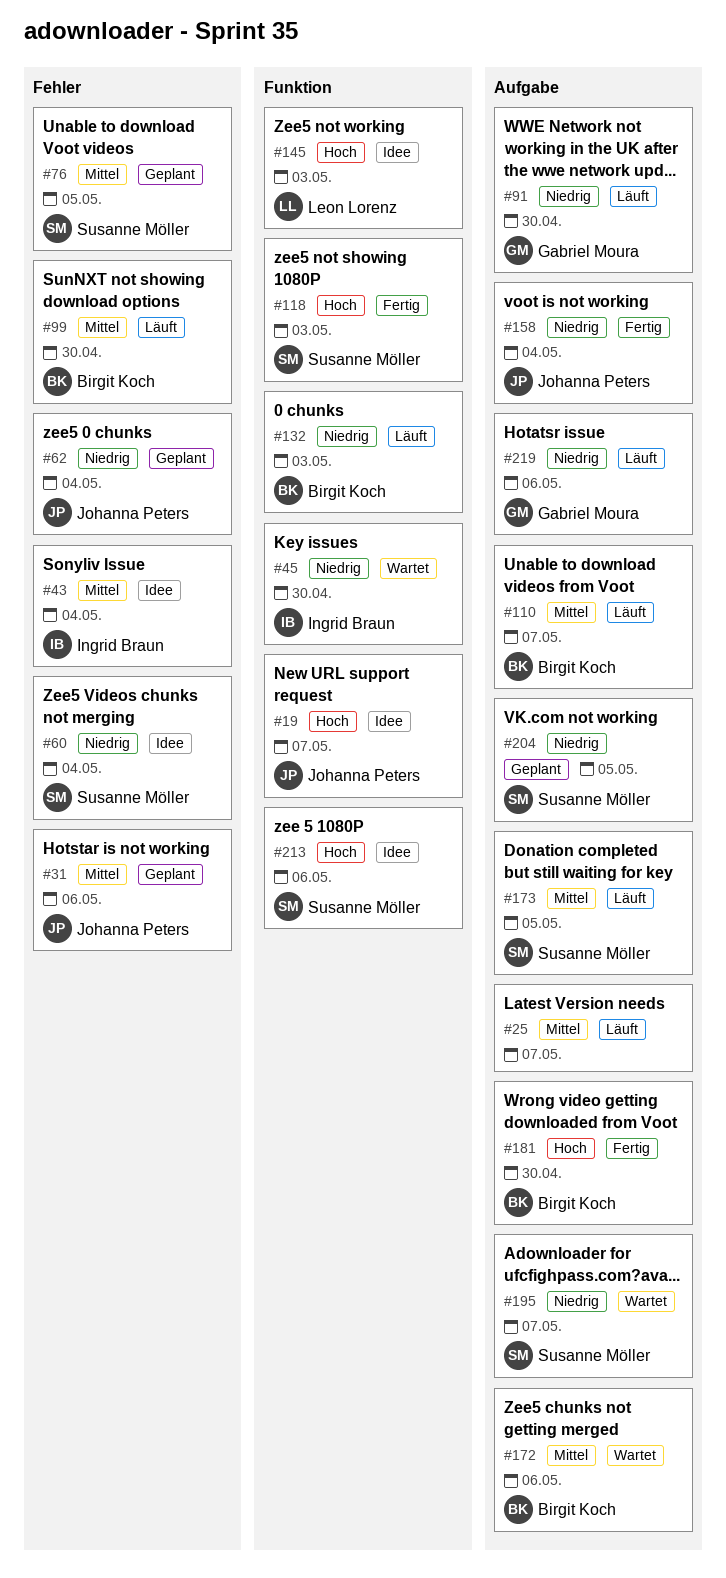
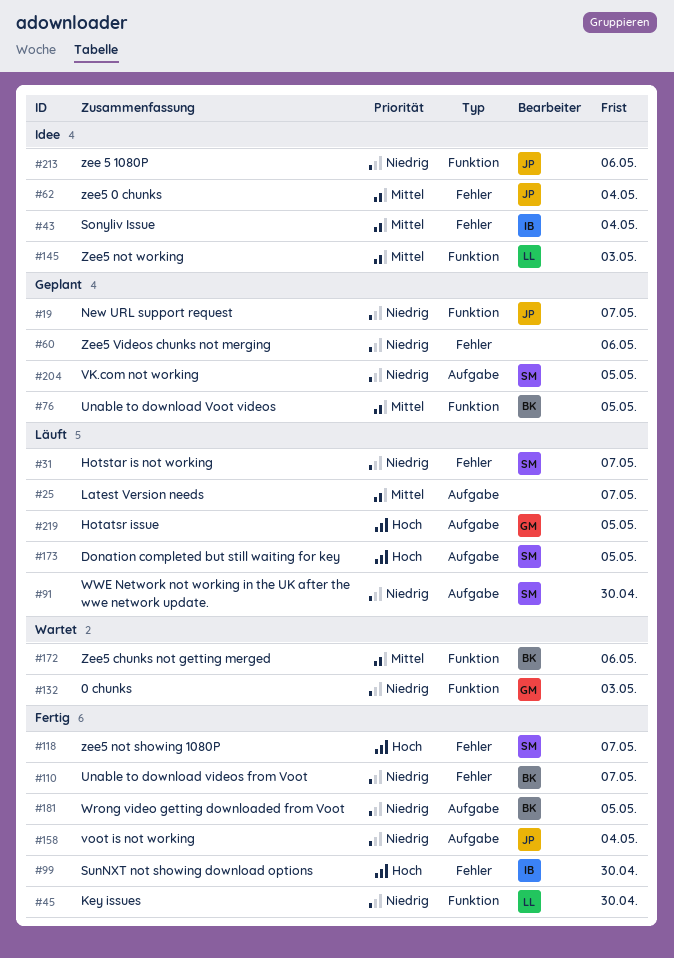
#19, status: Idee -> Geplant
#19, priority: Hoch -> Niedrig
#31, status: Geplant -> Läuft
#31, owner: Johanna Peters -> Susanne Möller
#31, priority: Mittel -> Niedrig
#31, due: May 6 -> May 7
#45, status: Wartet -> Fertig
#45, owner: Ingrid Braun -> Leon Lorenz
#60, status: Idee -> Geplant
#60, owner: Susanne Möller -> none
#60, due: May 4 -> May 6
#62, status: Geplant -> Idee
#62, priority: Niedrig -> Mittel
#76, owner: Susanne Möller -> Birgit Koch
#76, label: Fehler -> Funktion
#91, owner: Gabriel Moura -> Susanne Möller
#99, status: Läuft -> Fertig
#99, owner: Birgit Koch -> Ingrid Braun
#99, priority: Mittel -> Hoch
#110, status: Läuft -> Fertig
#110, priority: Mittel -> Niedrig
#110, label: Aufgabe -> Fehler
#118, label: Funktion -> Fehler
#118, due: May 3 -> May 7
#132, status: Läuft -> Wartet
#132, owner: Birgit Koch -> Gabriel Moura
#145, priority: Hoch -> Mittel
#172, label: Aufgabe -> Funktion
#173, priority: Mittel -> Hoch
#181, priority: Hoch -> Niedrig
#181, due: Apr 30 -> May 5
#195: present -> none
#213, owner: Susanne Möller -> Johanna Peters
#213, priority: Hoch -> Niedrig
#219, priority: Niedrig -> Hoch
#219, due: May 6 -> May 5

